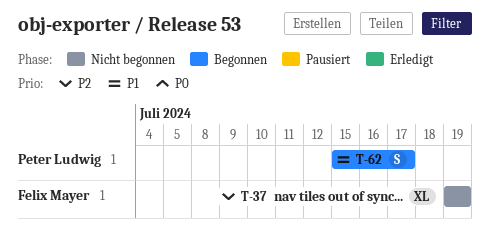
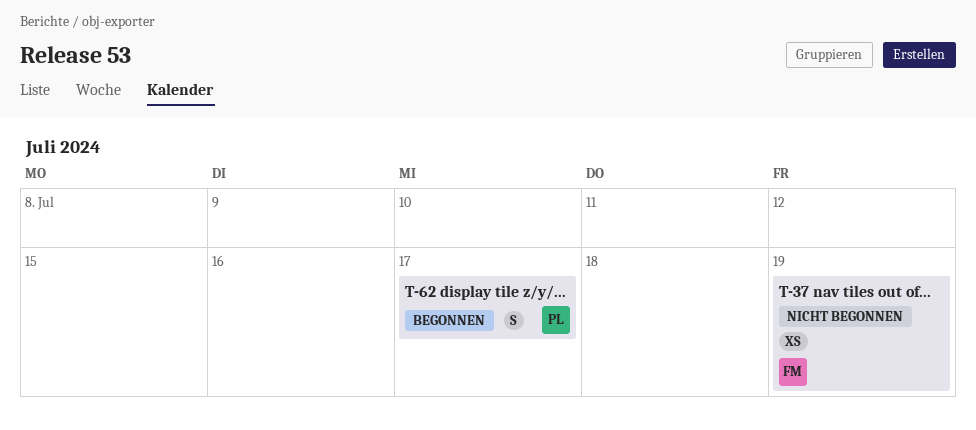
T-37, estimate: XL -> XS

